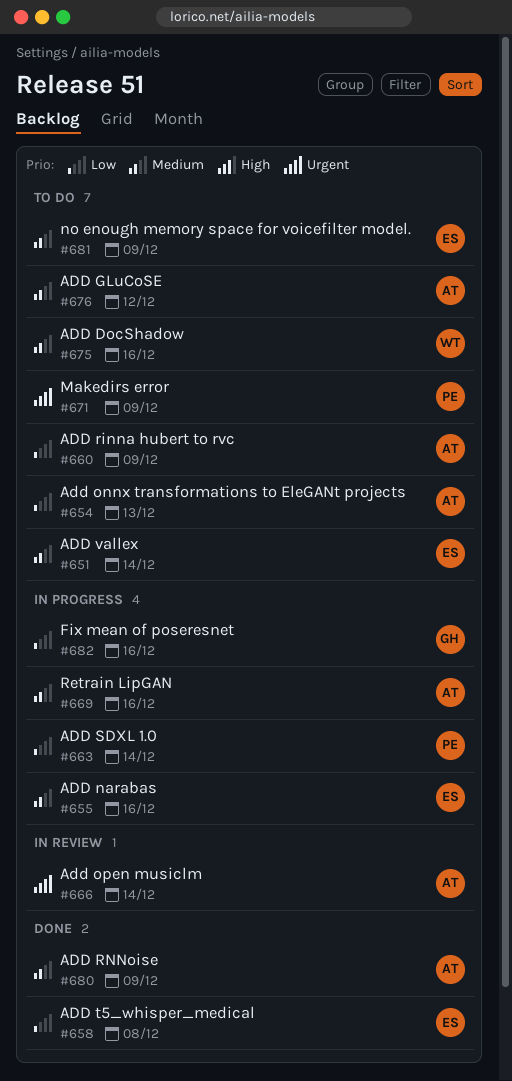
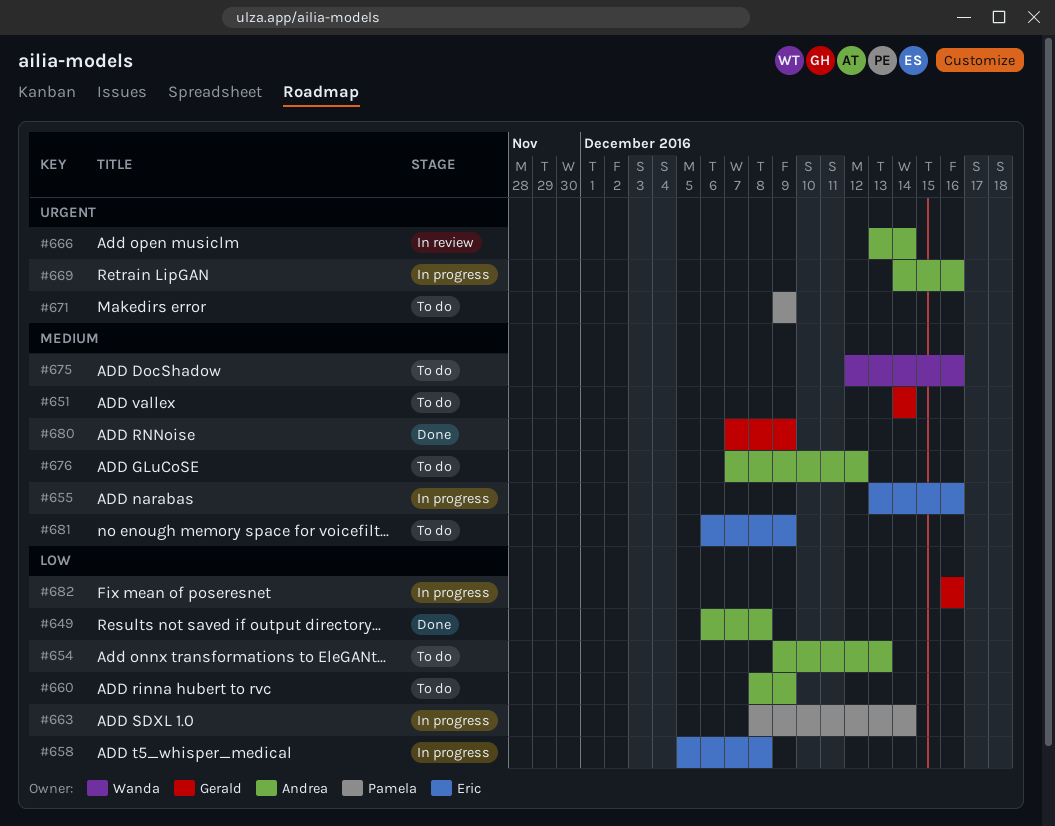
#649: none -> present
#651, owner: Eric -> Gerald
#658, status: Done -> In progress
#669, priority: Medium -> Urgent
#680, owner: Andrea -> Gerald

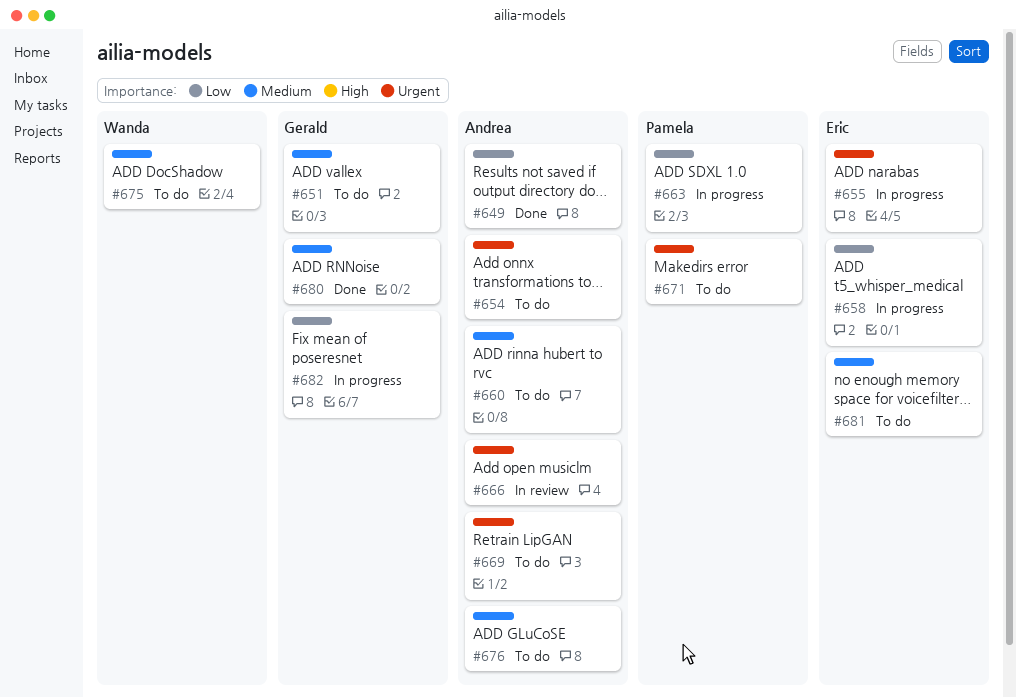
#654, priority: Low -> Urgent
#655, priority: Medium -> Urgent
#660, priority: Low -> Medium
#669, status: In progress -> To do

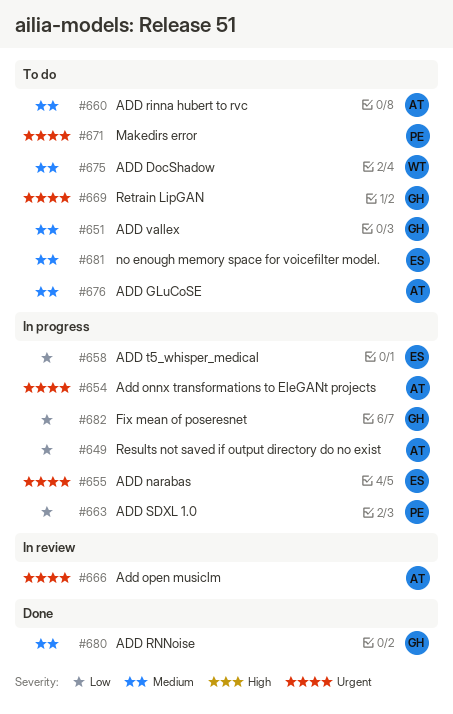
#649, status: Done -> In progress
#654, status: To do -> In progress
#669, owner: Andrea -> Gerald

